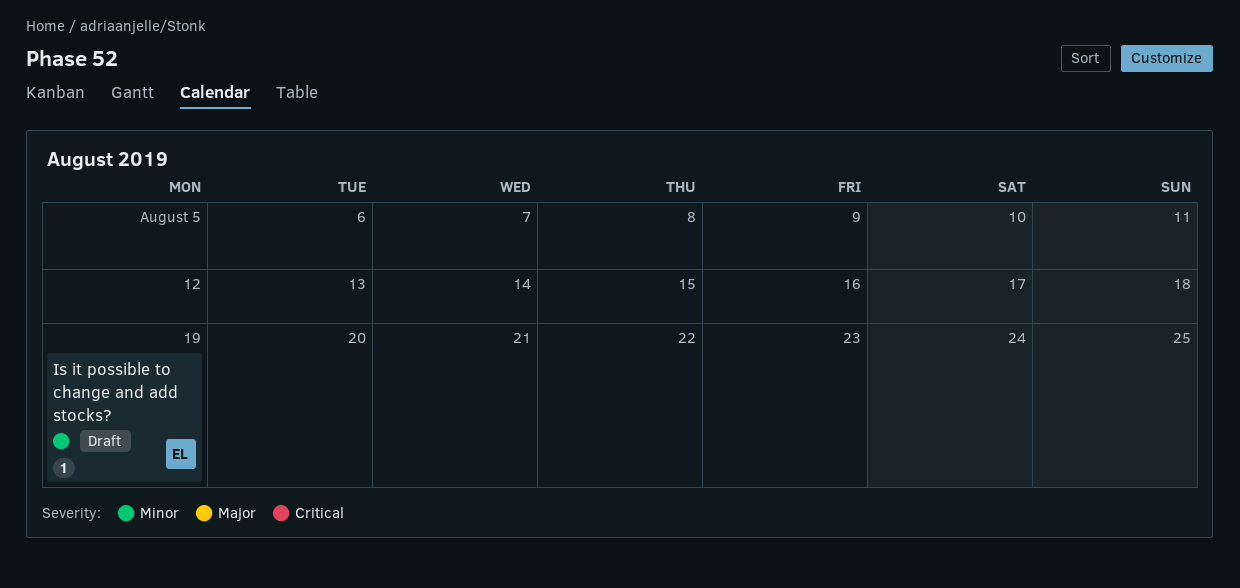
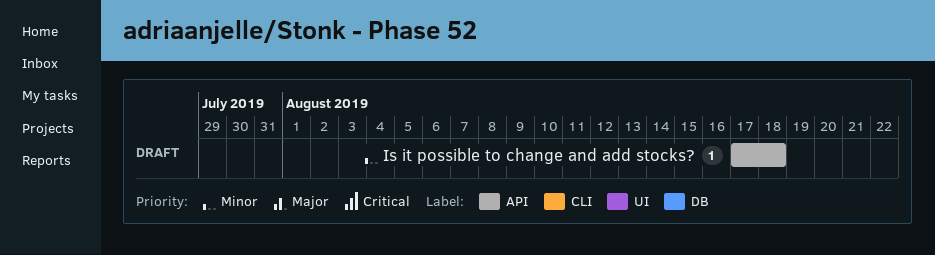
Is it possible to change and add stocks?, due: Aug 19 -> Aug 18

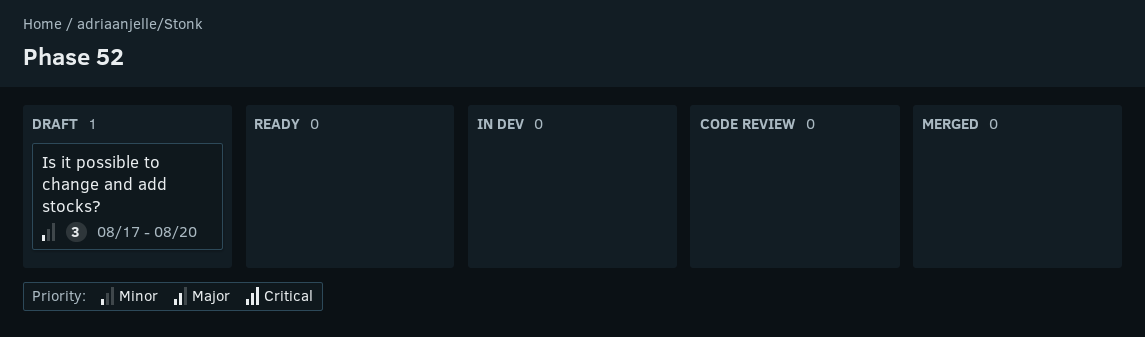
Is it possible to change and add stocks?, estimate: 1 -> 3
Is it possible to change and add stocks?, due: Aug 18 -> Aug 20

